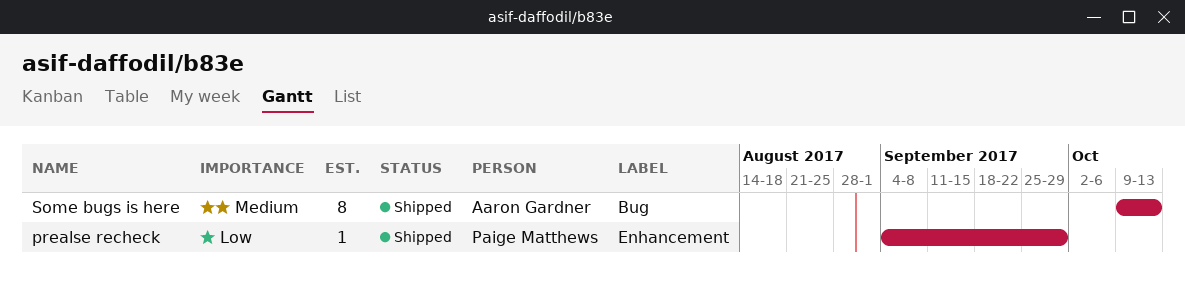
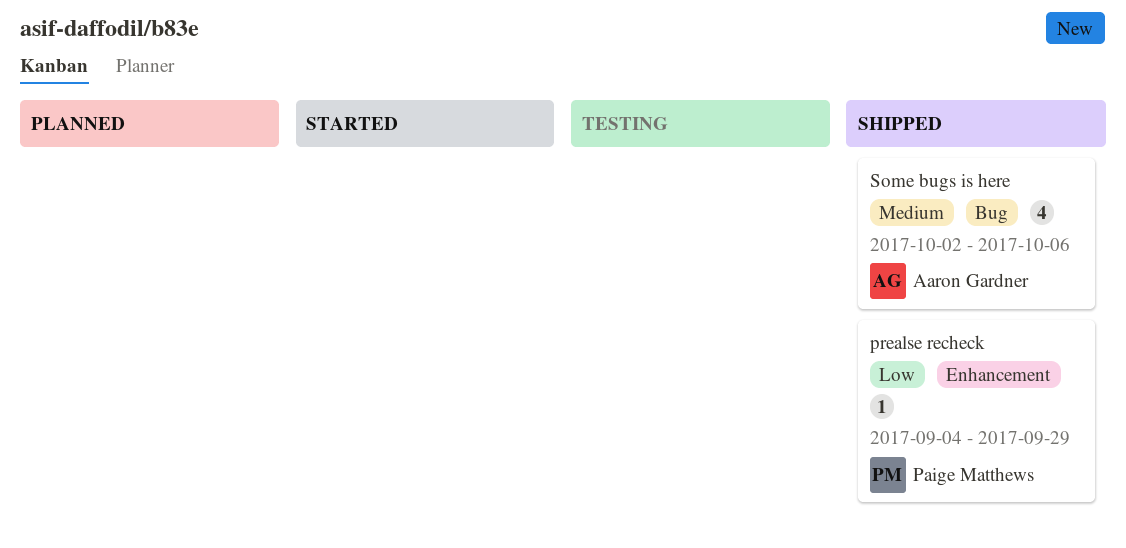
Some bugs is here, estimate: 8 -> 4
Some bugs is here, start: Oct 9 -> Oct 2
Some bugs is here, due: Oct 13 -> Oct 6

